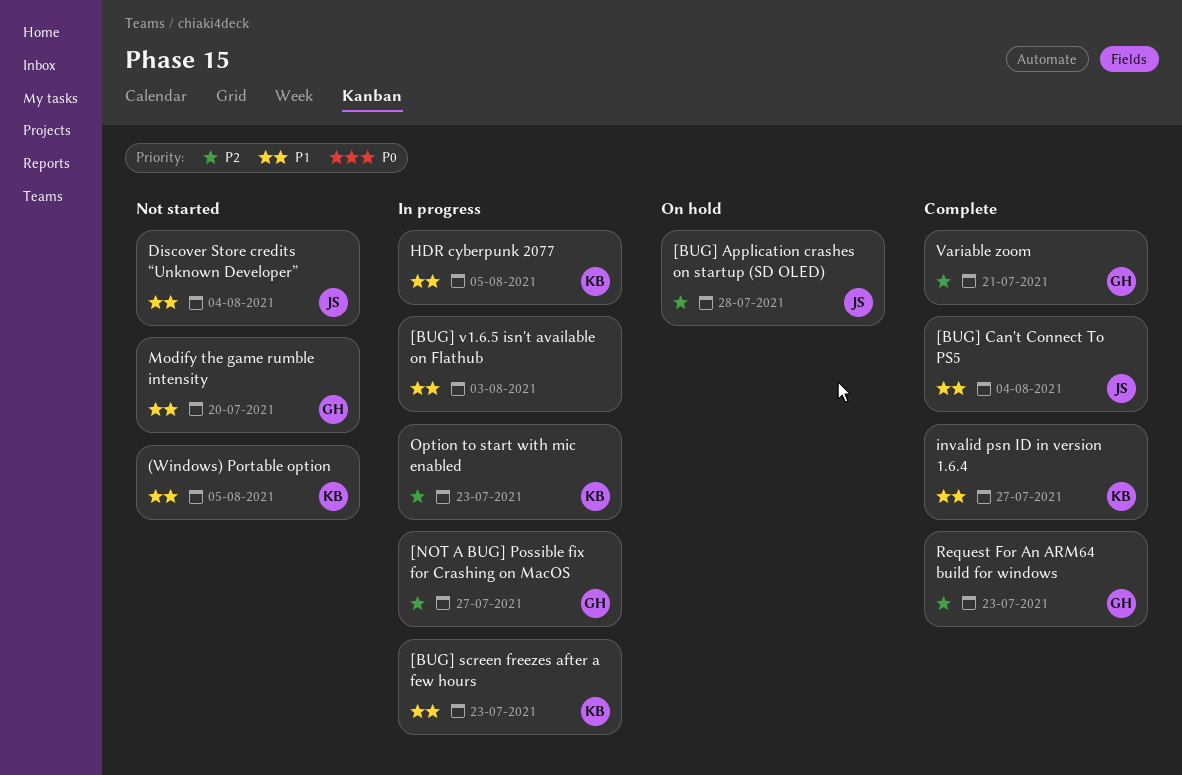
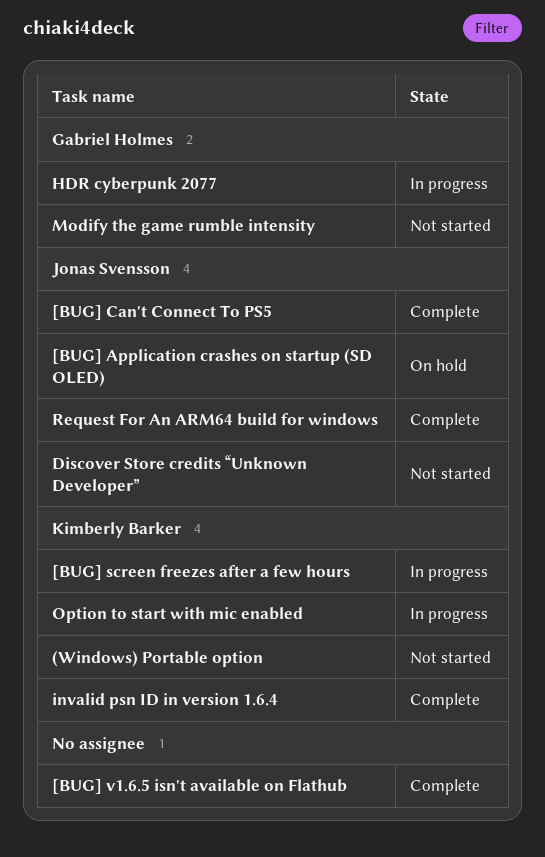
[BUG] v1.6.5 isn't available on Flathub, status: In progress -> Complete
[NOT A BUG] Possible fix for Crashing on MacOS: present -> none
HDR cyberpunk 2077, owner: Kimberly Barker -> Gabriel Holmes
Request For An ARM64 build for windows, owner: Gabriel Holmes -> Jonas Svensson
Variable zoom: present -> none

